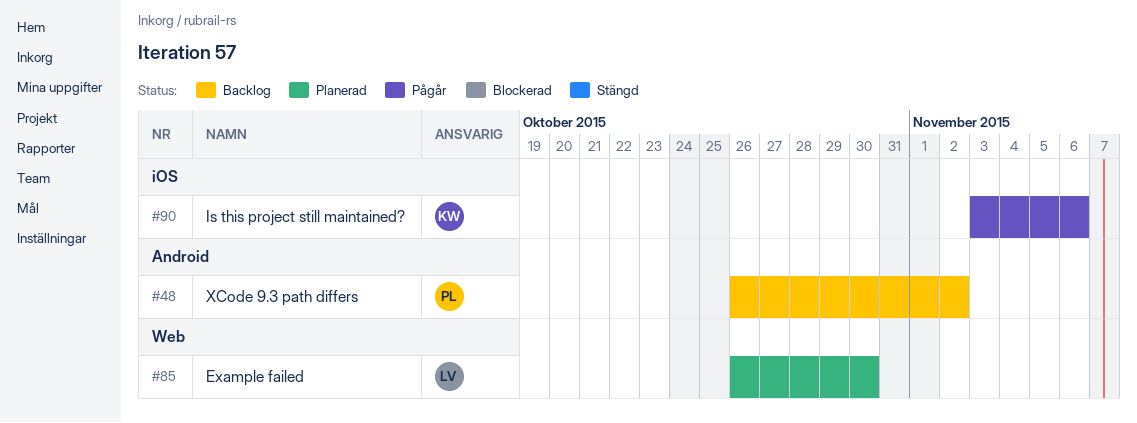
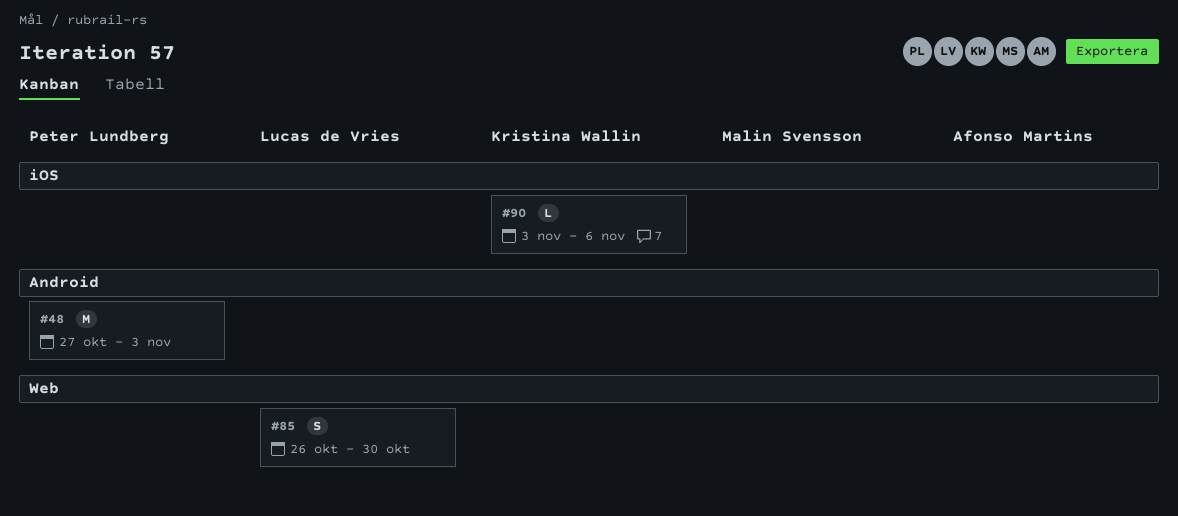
#48, start: Oct 26 -> Oct 27
#48, due: Nov 2 -> Nov 3

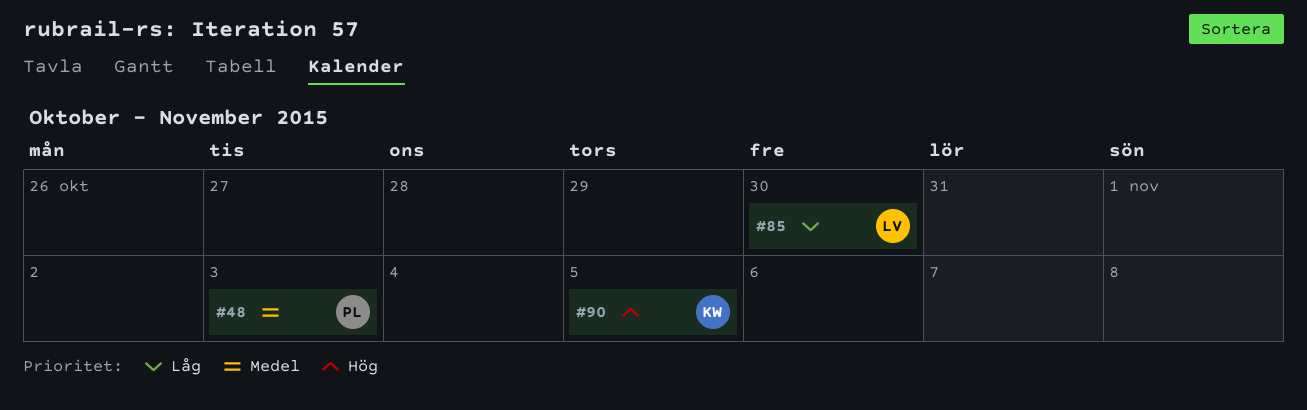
#90, due: Nov 6 -> Nov 5

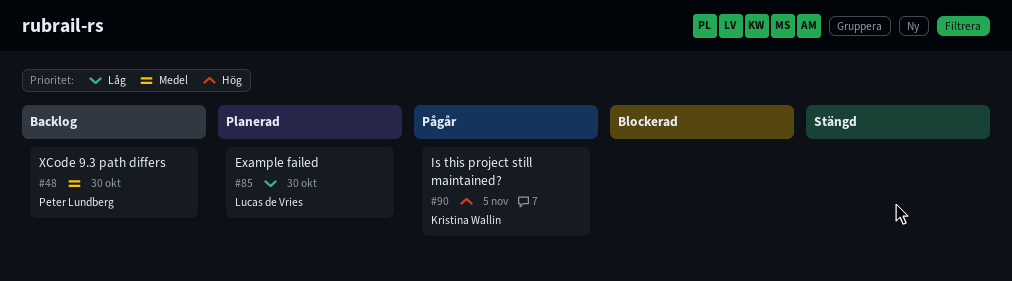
#48, due: Nov 3 -> Oct 30

